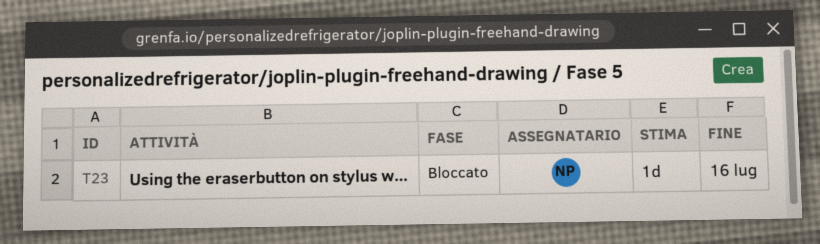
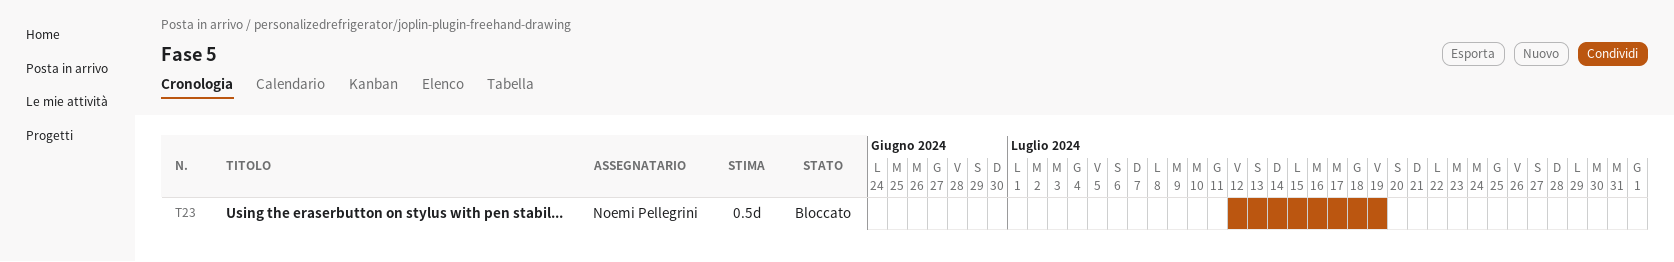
T23, estimate: 1d -> 0.5d
T23, due: Jul 16 -> Jul 19

